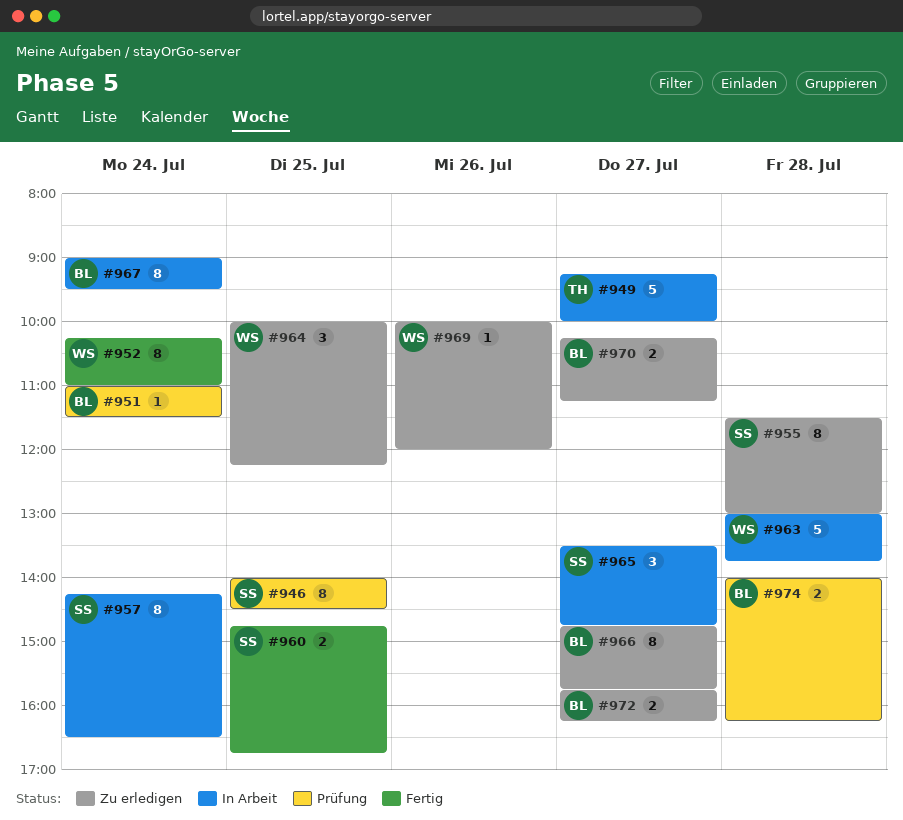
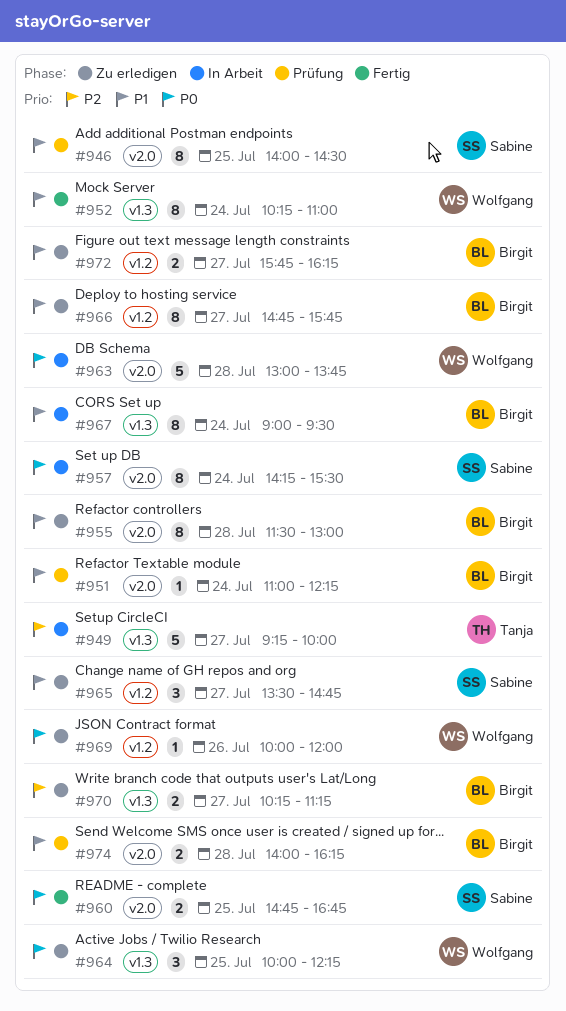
#951, ends: 11:30 -> 12:15
#955, owner: Sabine -> Birgit
#957, ends: 16:30 -> 15:30
#965, status: In Arbeit -> Zu erledigen

